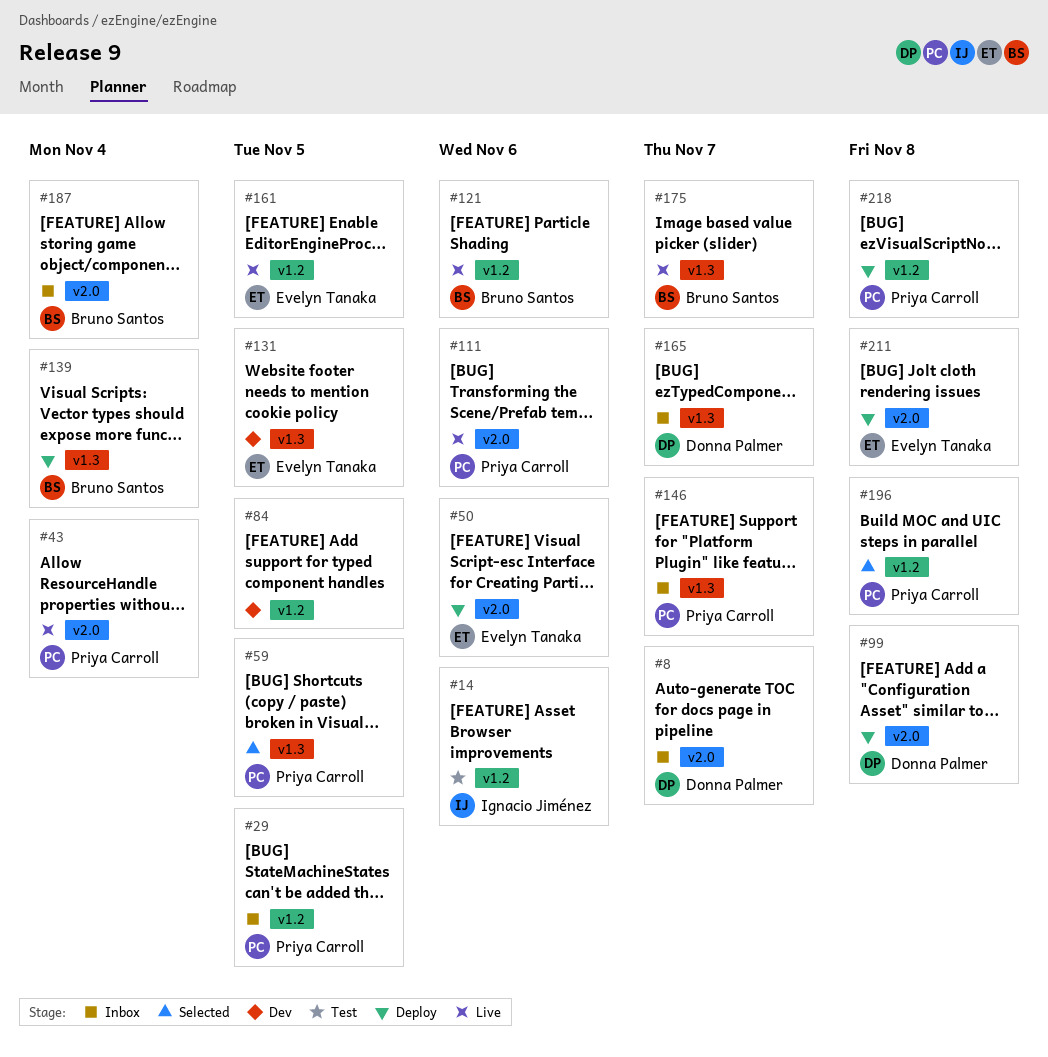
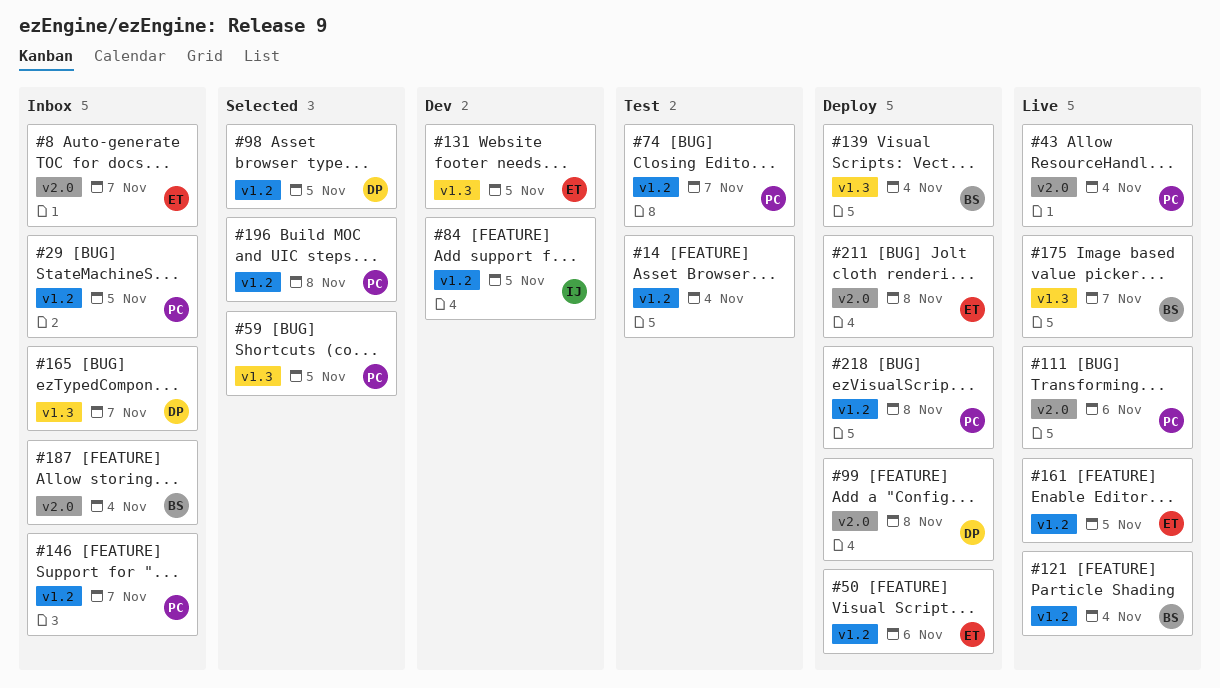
#8, owner: Donna Palmer -> Evelyn Tanaka
#14, owner: Ignacio Jiménez -> none
#14, due: Nov 6 -> Nov 4
#50, label: v2.0 -> v1.2
#74: none -> present
#84, owner: none -> Ignacio Jiménez
#98: none -> present
#121, due: Nov 6 -> Nov 4
#146, label: v1.3 -> v1.2

